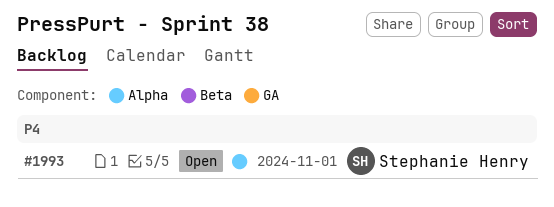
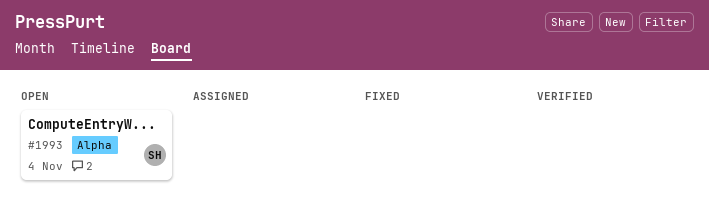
#1993, due: Nov 1 -> Nov 4

